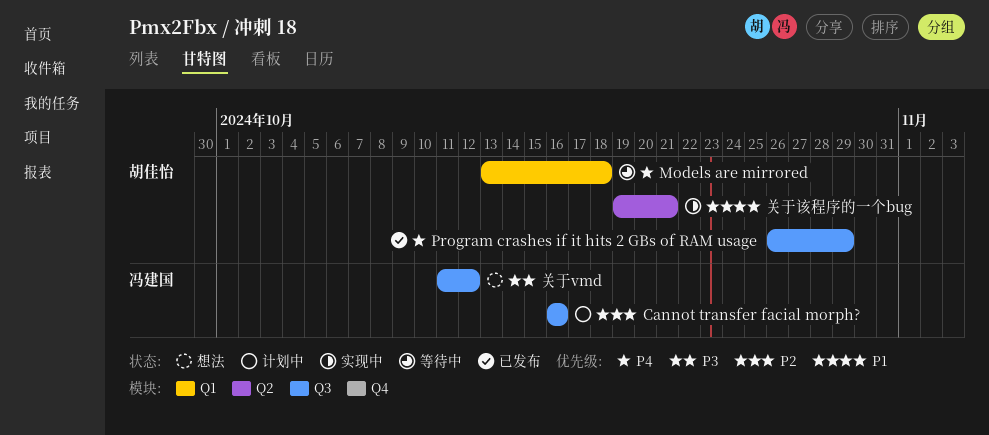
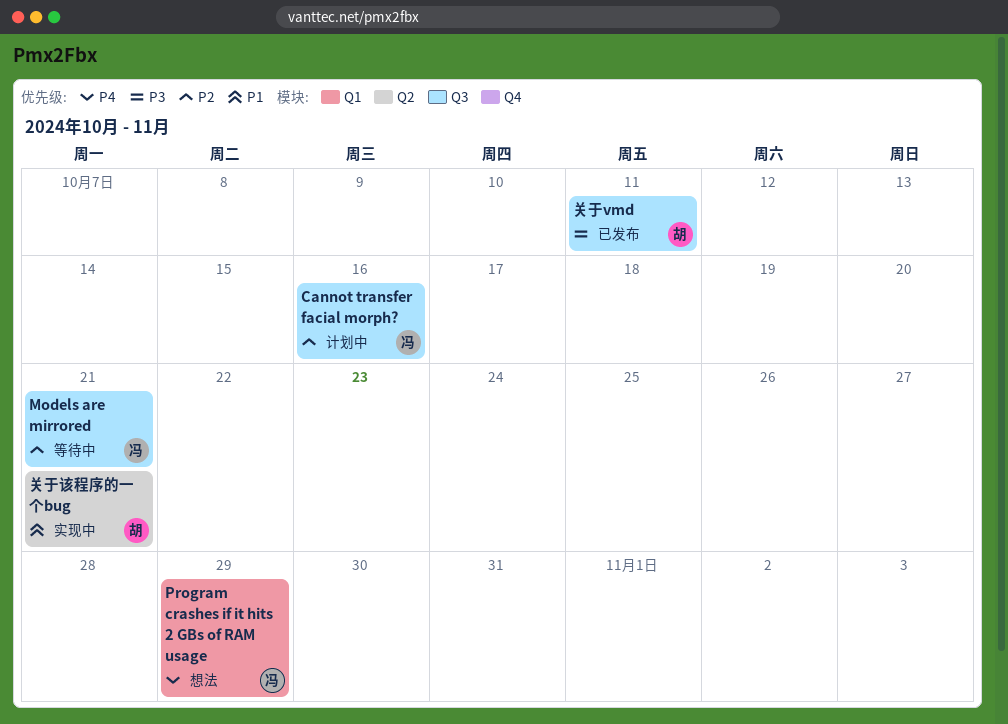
Models are mirrored, owner: 胡佳怡 -> 冯建国
Models are mirrored, priority: P4 -> P2
Models are mirrored, label: Q1 -> Q3
Models are mirrored, due: Oct 18 -> Oct 21
Program crashes if it hits 2 GBs of RAM usage, status: 已发布 -> 想法
Program crashes if it hits 2 GBs of RAM usage, owner: 胡佳怡 -> 冯建国
Program crashes if it hits 2 GBs of RAM usage, label: Q3 -> Q1
关于vmd, status: 想法 -> 已发布
关于vmd, owner: 冯建国 -> 胡佳怡
关于vmd, due: Oct 12 -> Oct 11

